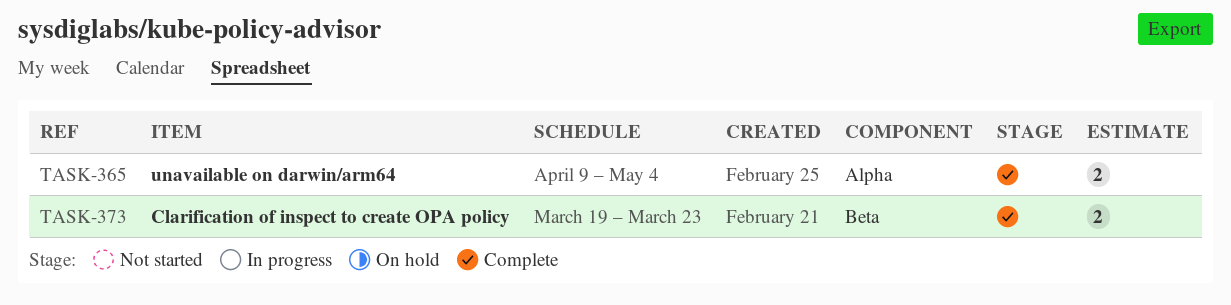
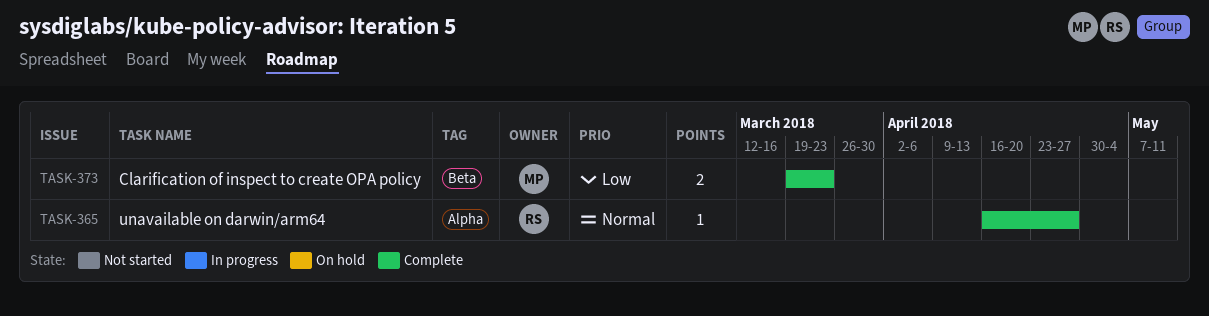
TASK-365, estimate: 2 -> 1
TASK-365, start: Apr 9 -> Apr 16
TASK-365, due: May 4 -> Apr 27

